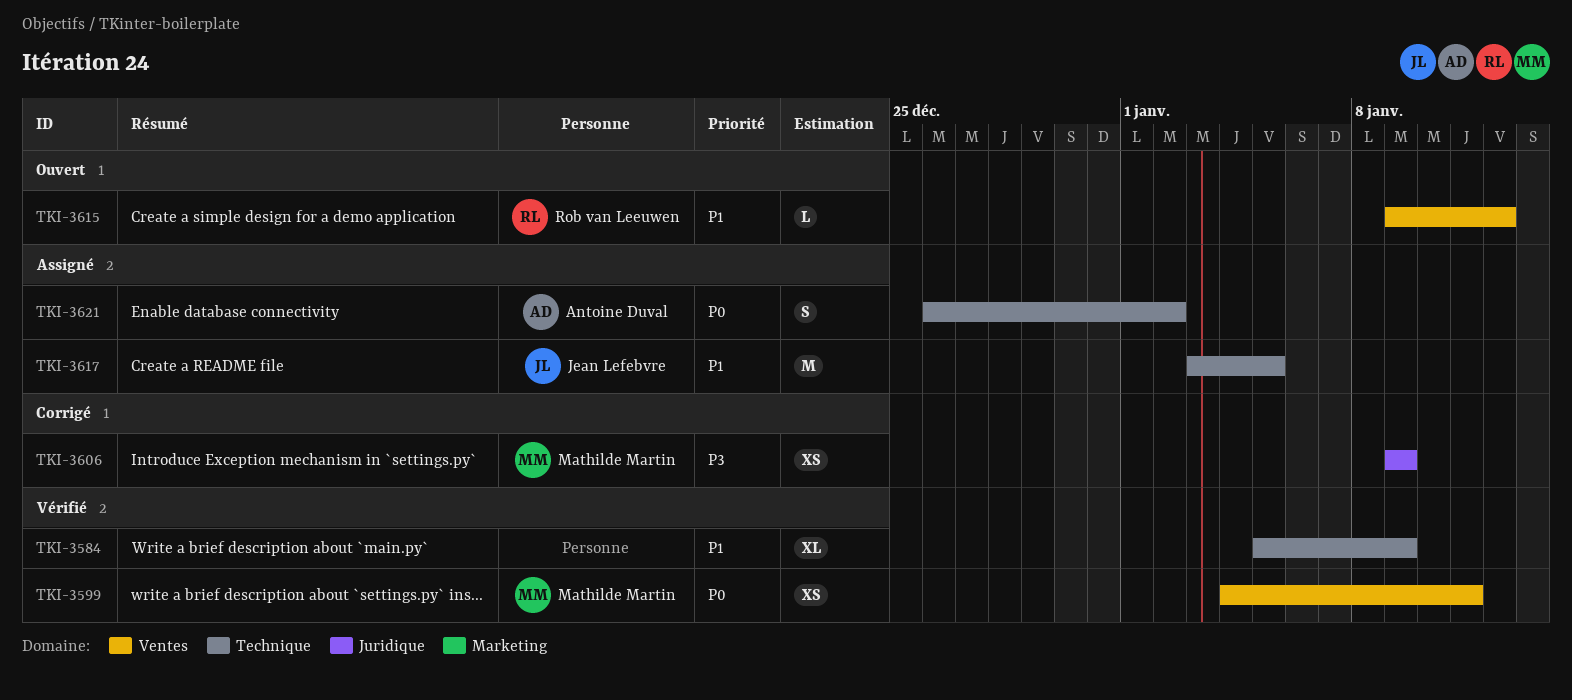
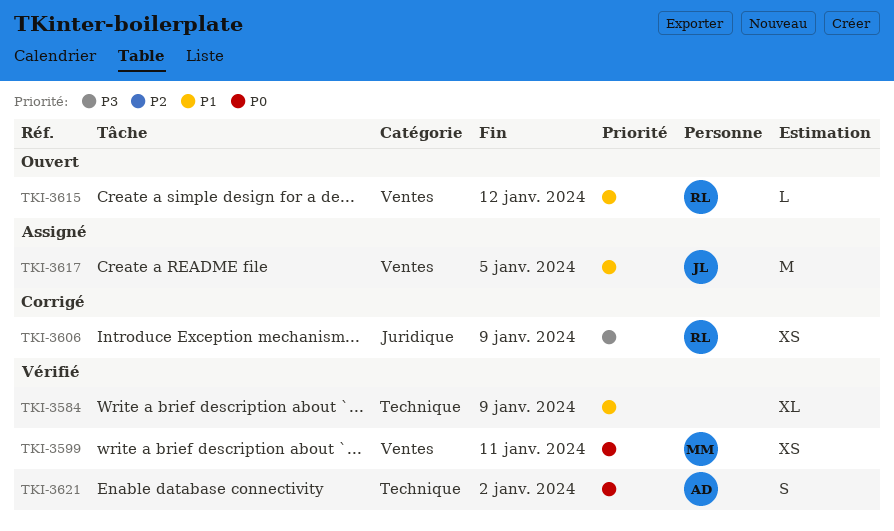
TKI-3606, owner: Mathilde Martin -> Rob van Leeuwen
TKI-3617, label: Technique -> Ventes
TKI-3621, status: Assigné -> Vérifié

